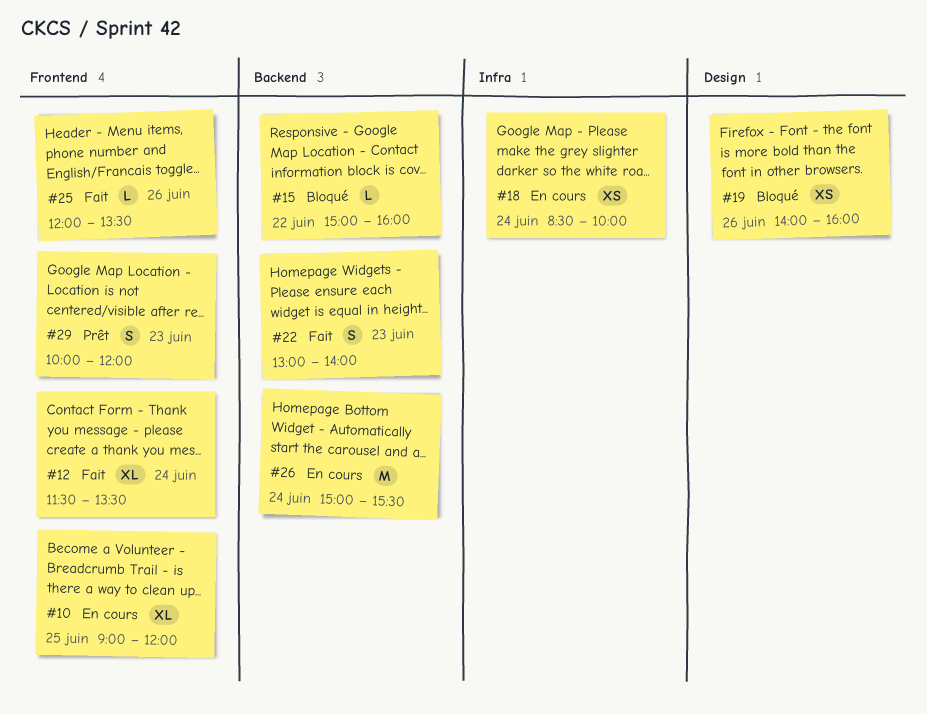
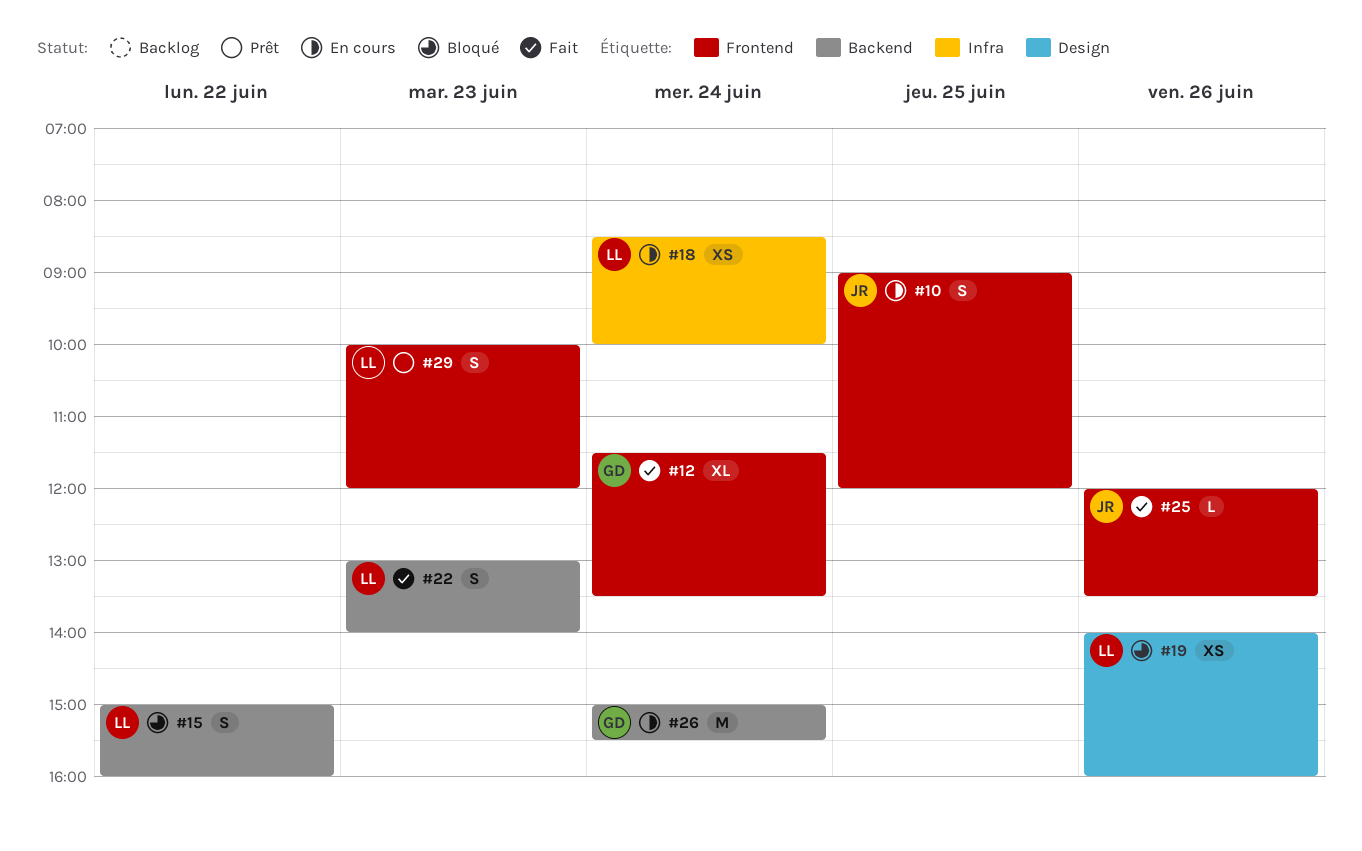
#10, estimate: XL -> S
#15, estimate: L -> S

